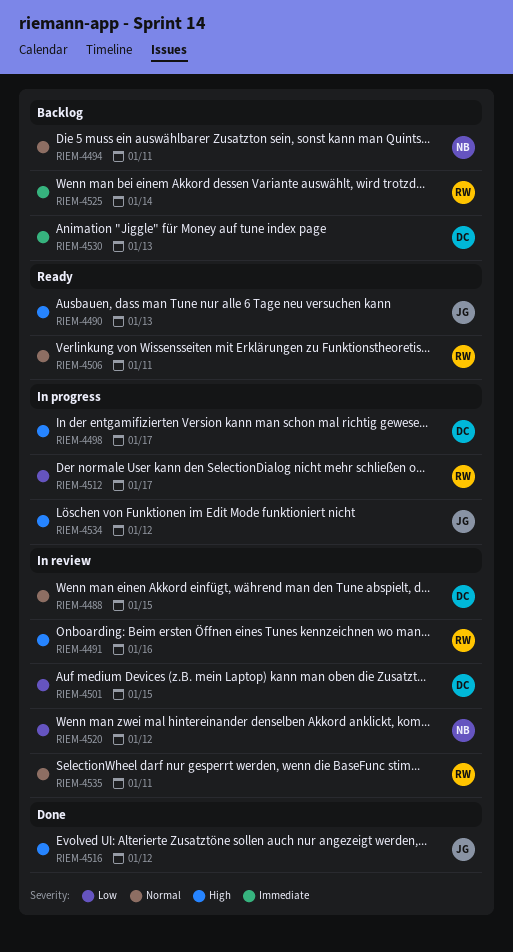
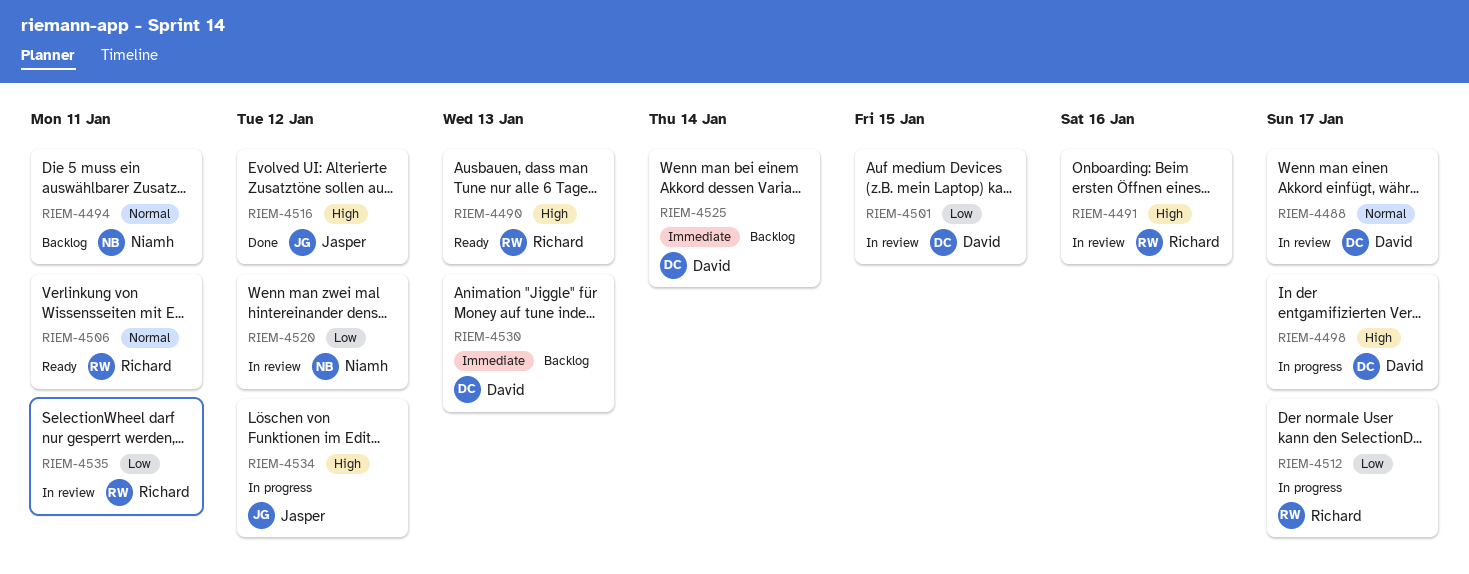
RIEM-4488, due: Jan 15 -> Jan 17
RIEM-4490, owner: Jasper -> Richard
RIEM-4525, owner: Richard -> David
RIEM-4535, priority: Normal -> Low

